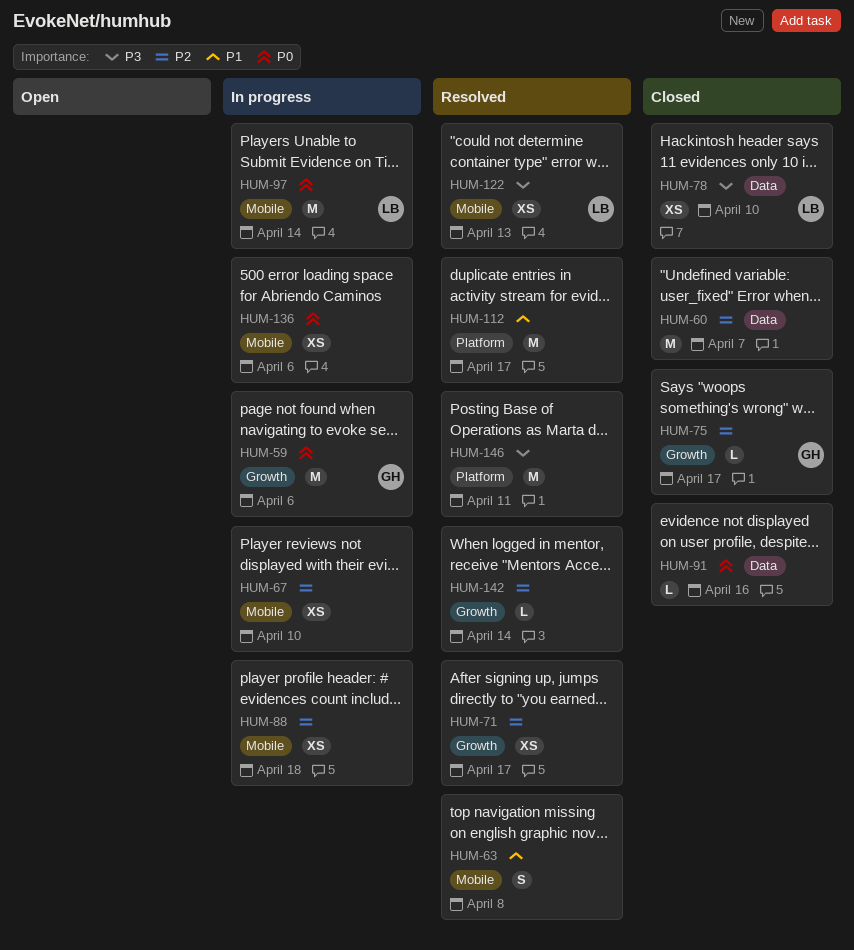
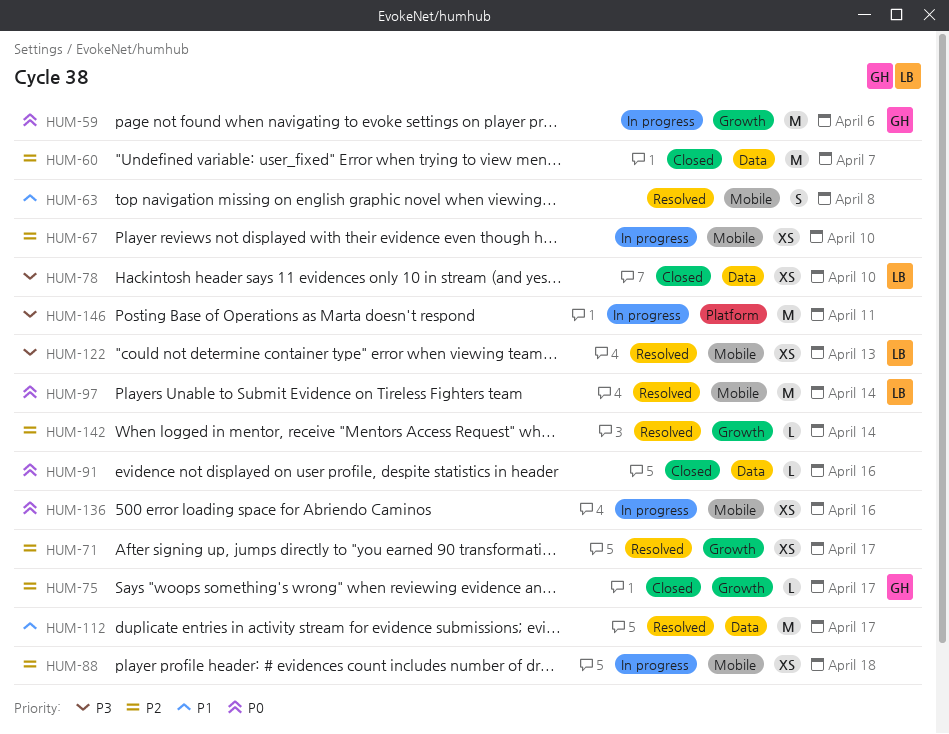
HUM-97, status: In progress -> Resolved
HUM-112, label: Platform -> Data
HUM-136, due: Apr 6 -> Apr 16
HUM-146, status: Resolved -> In progress

